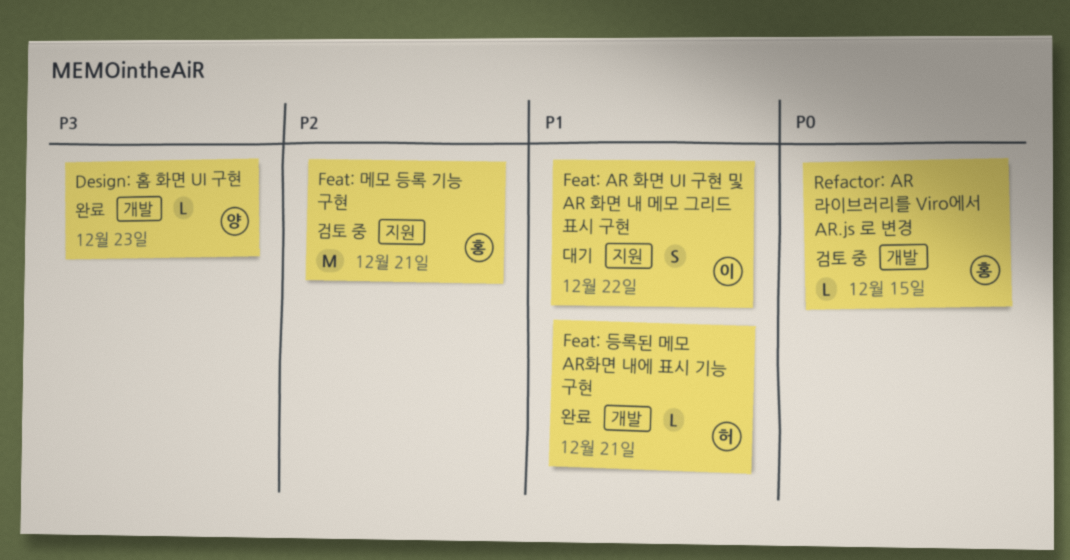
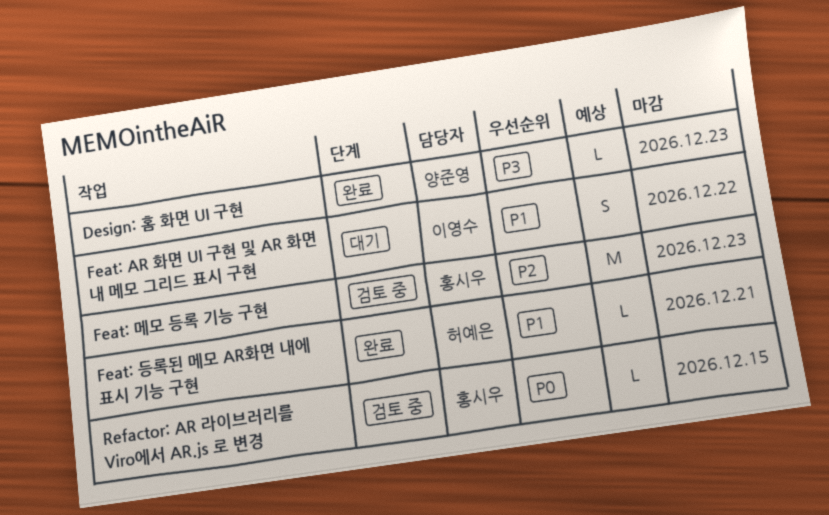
Feat: 메모 등록 기능 구현, due: Dec 21 -> Dec 23

